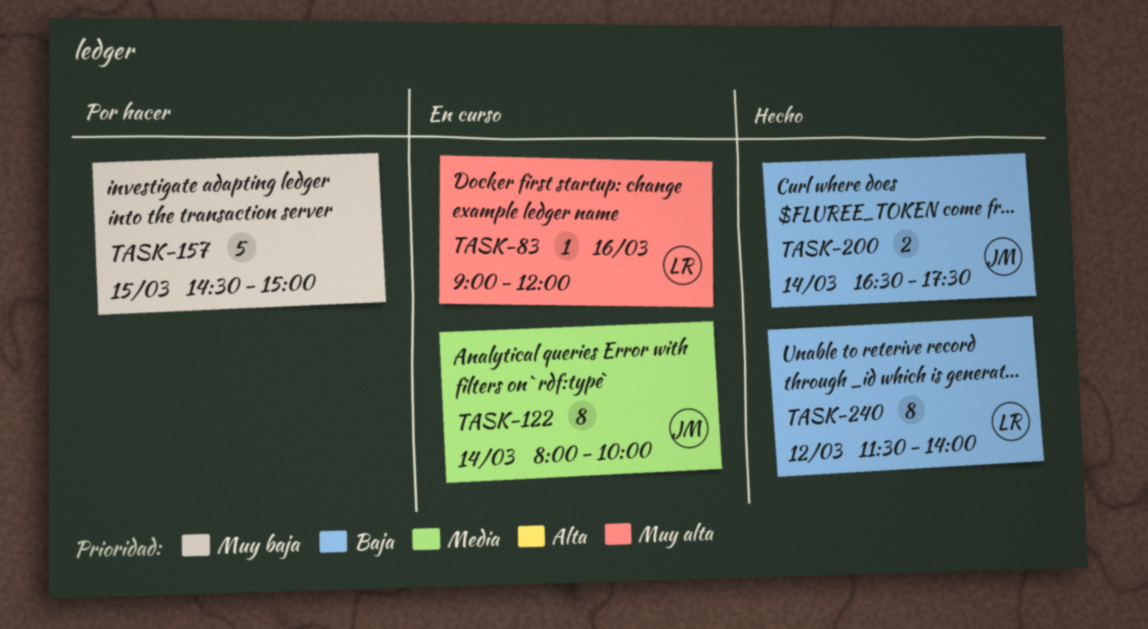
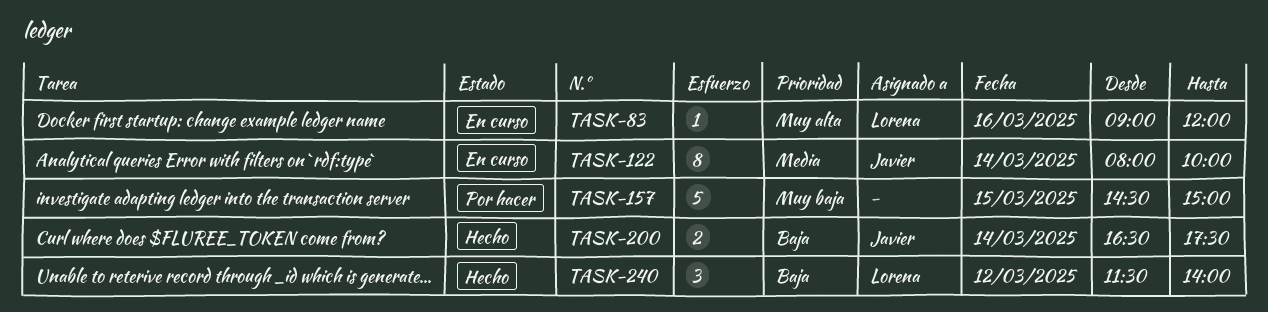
TASK-240, estimate: 8 -> 3

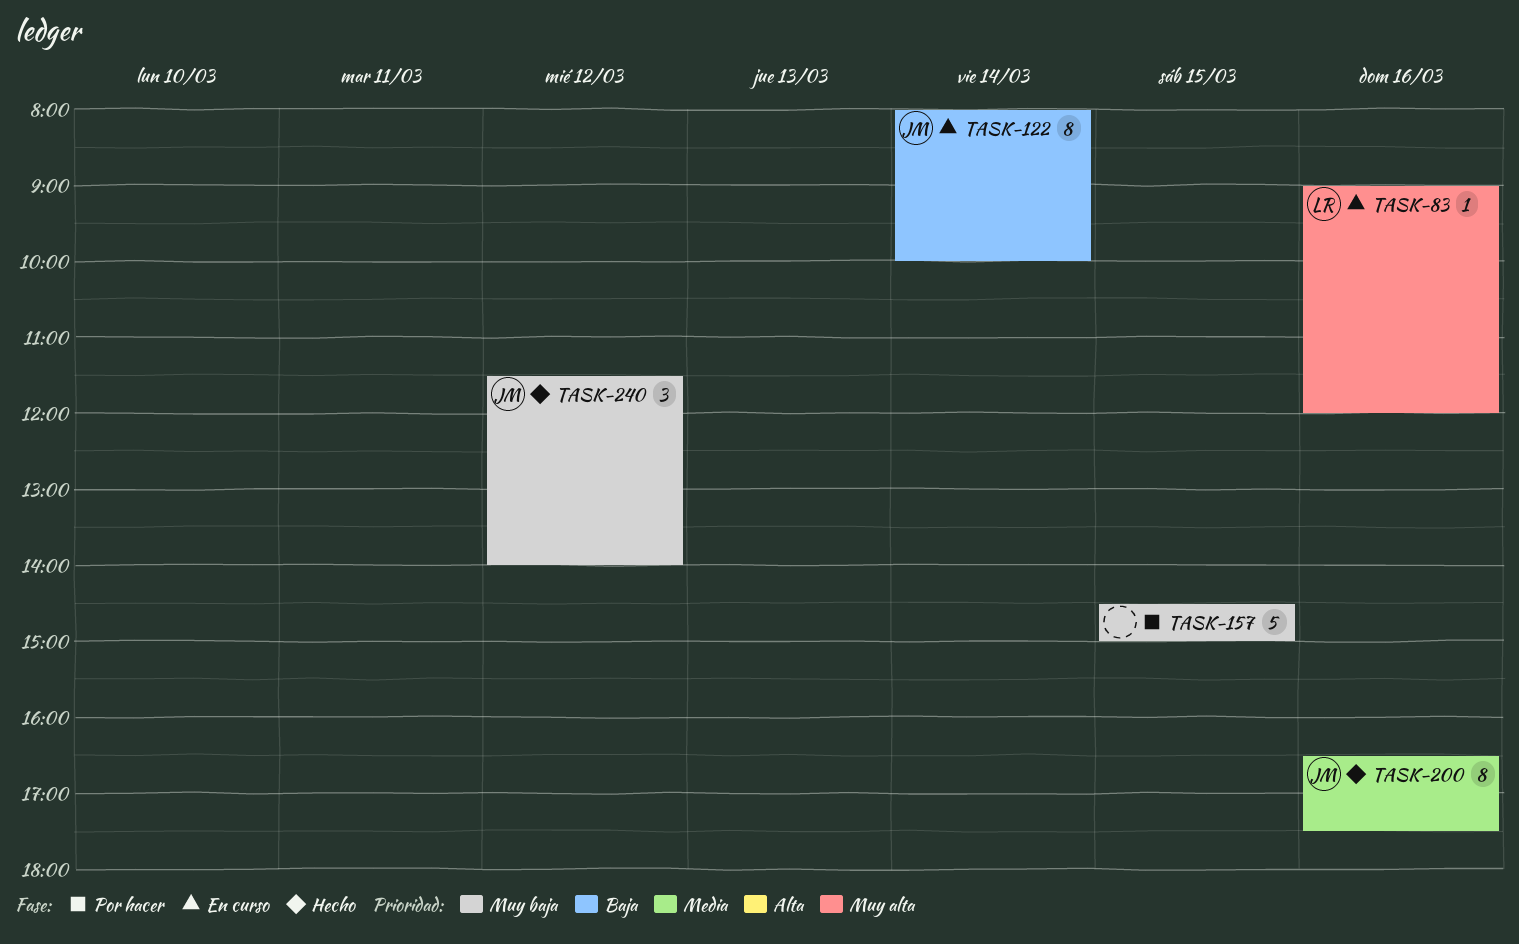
TASK-122, priority: Media -> Baja
TASK-200, priority: Baja -> Media
TASK-200, estimate: 2 -> 8
TASK-200, day: Mar 14 -> Mar 16
TASK-240, owner: Lorena -> Javier
TASK-240, priority: Baja -> Muy baja

